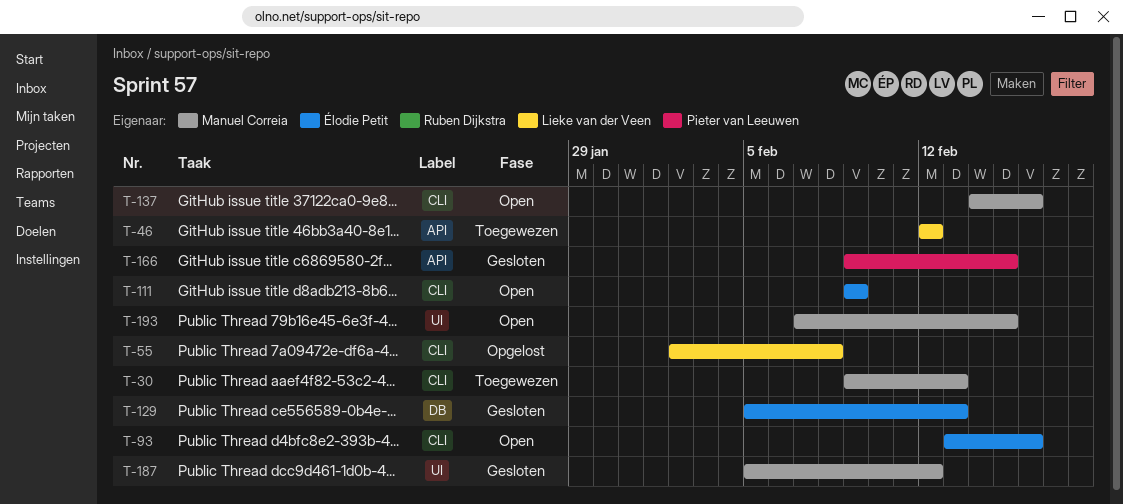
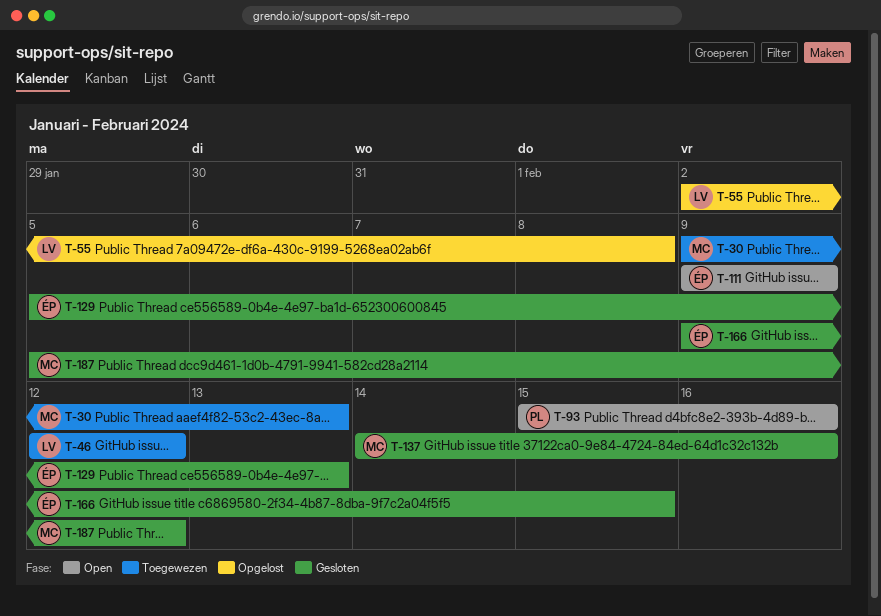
T-93, owner: Élodie Petit -> Pieter van Leeuwen
T-93, start: Feb 13 -> Feb 15
T-137, status: Open -> Gesloten
T-166, owner: Pieter van Leeuwen -> Élodie Petit
T-193: present -> none

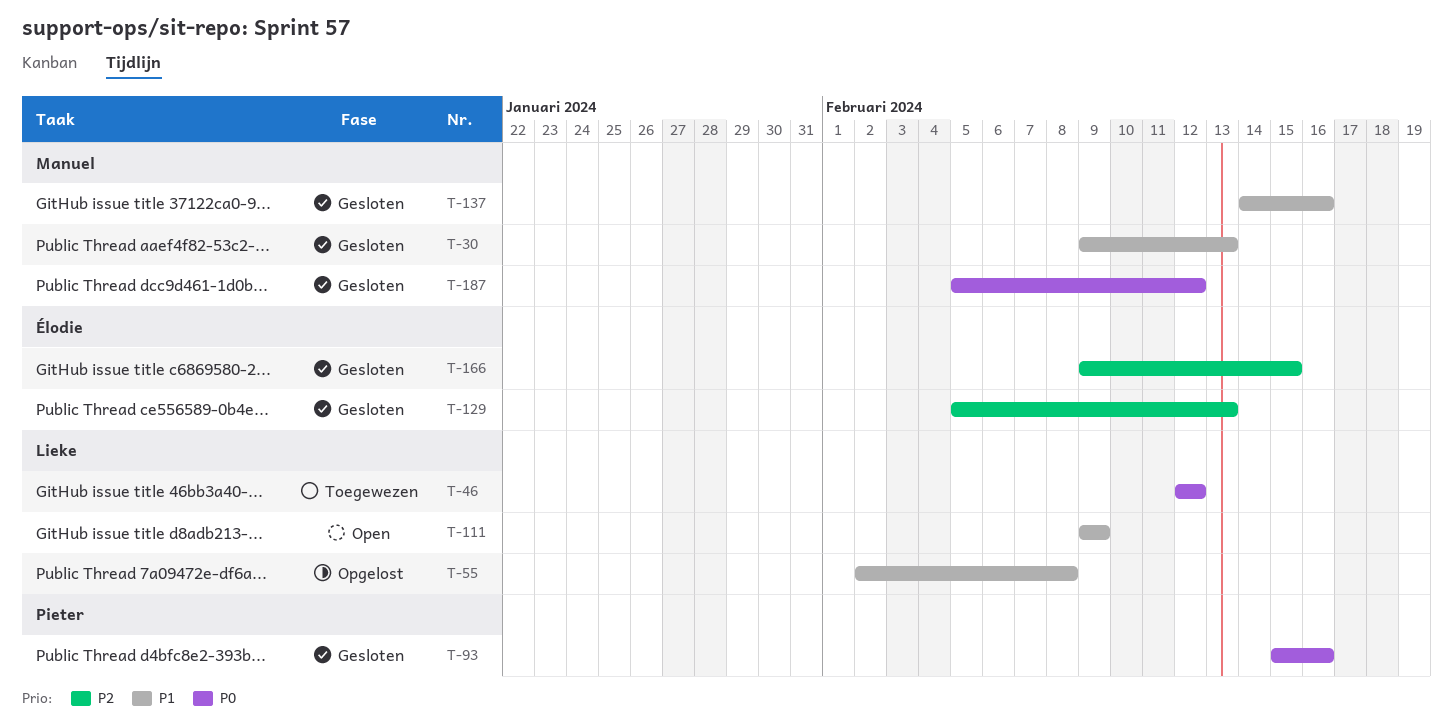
T-30, status: Toegewezen -> Gesloten
T-93, status: Open -> Gesloten
T-111, owner: Élodie -> Lieke

